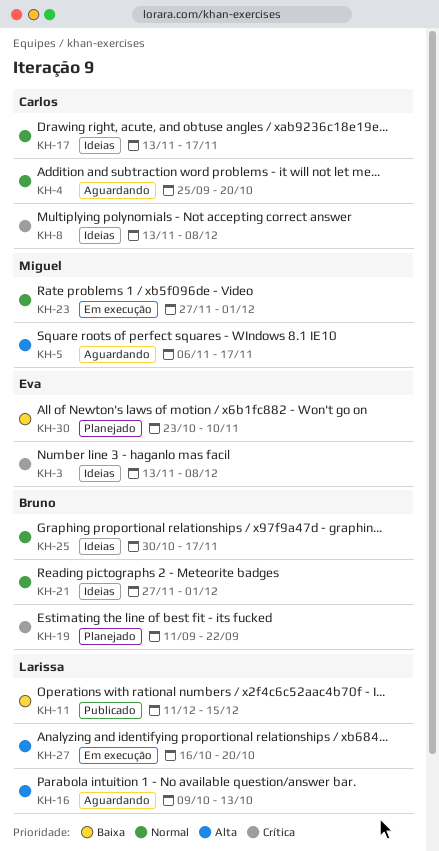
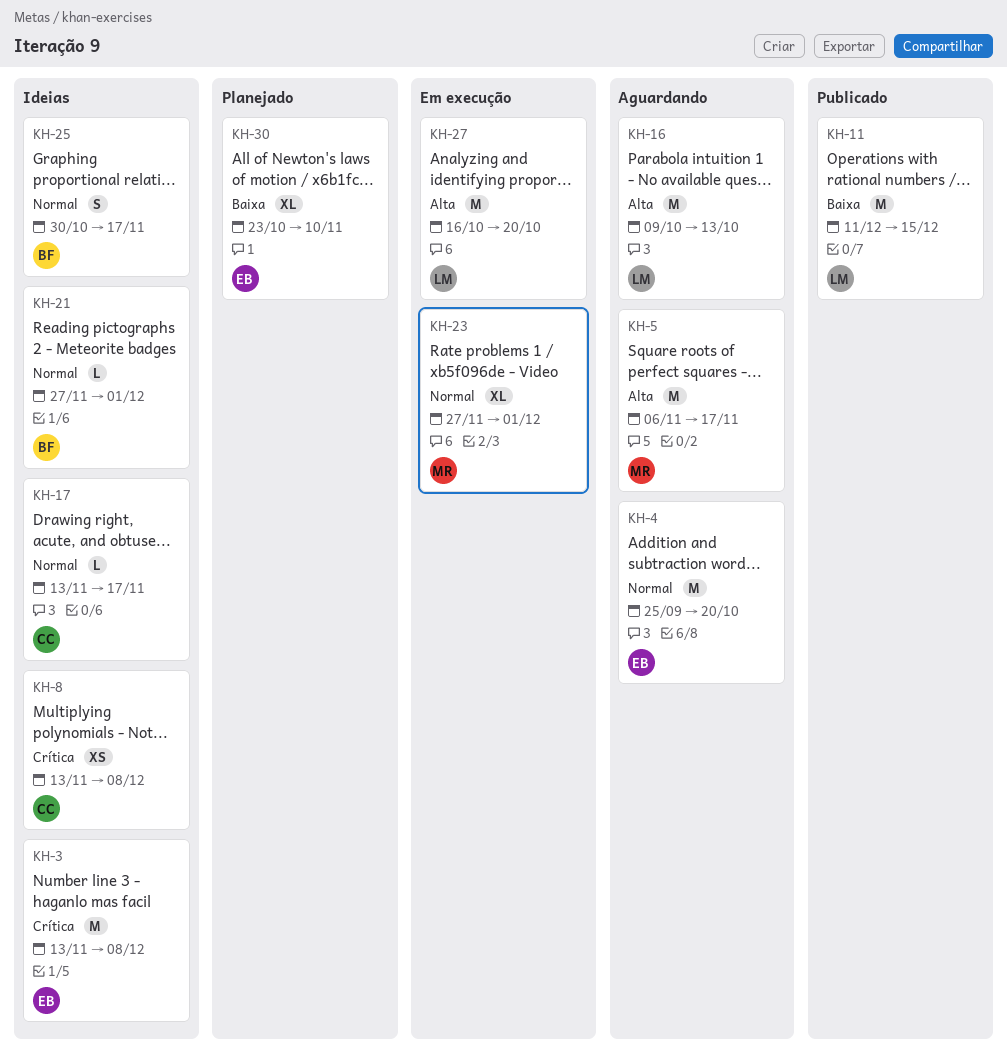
KH-4, owner: Carlos -> Eva
KH-19: present -> none

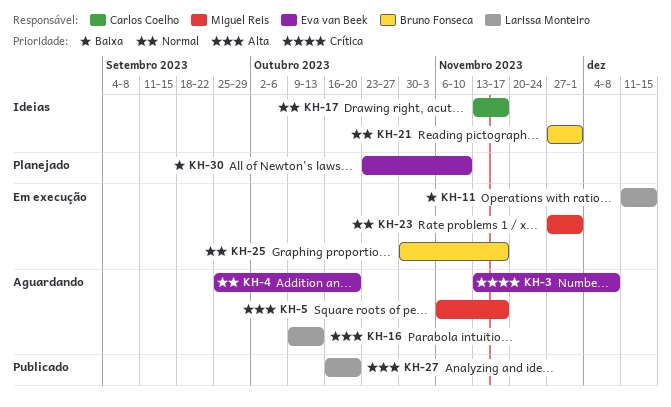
KH-3, status: Ideias -> Aguardando
KH-8: present -> none
KH-11, status: Publicado -> Em execução
KH-25, status: Ideias -> Em execução
KH-27, status: Em execução -> Publicado

